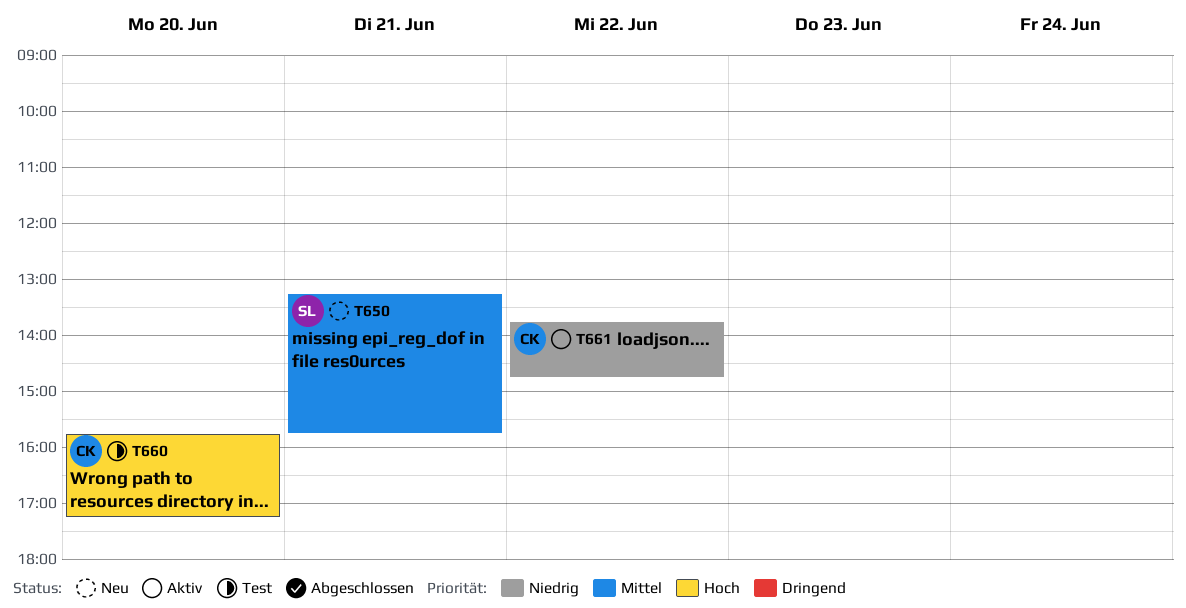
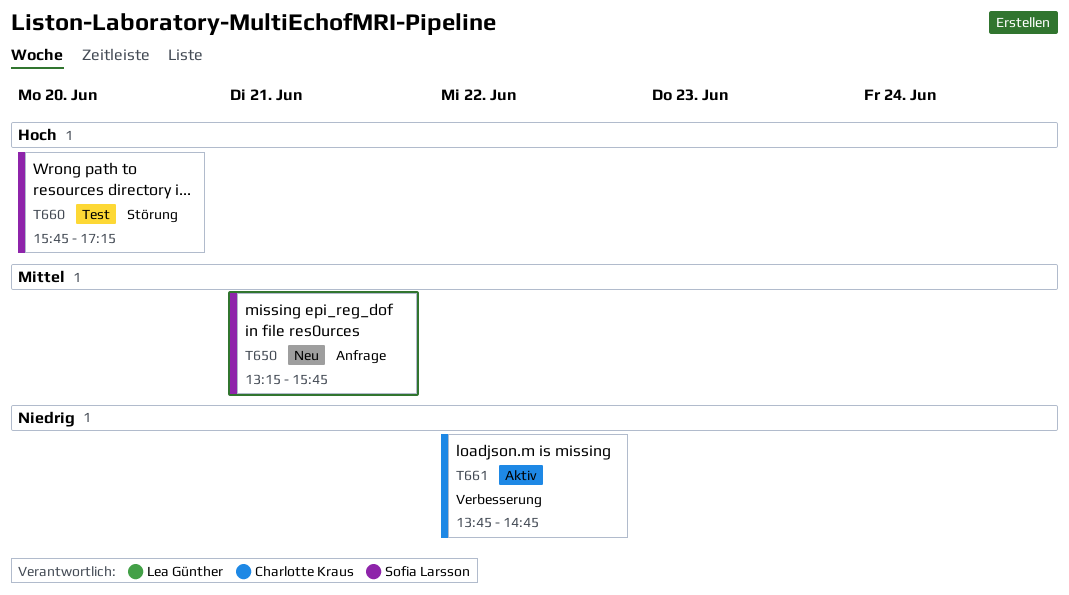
T660, owner: Charlotte Kraus -> Sofia Larsson

